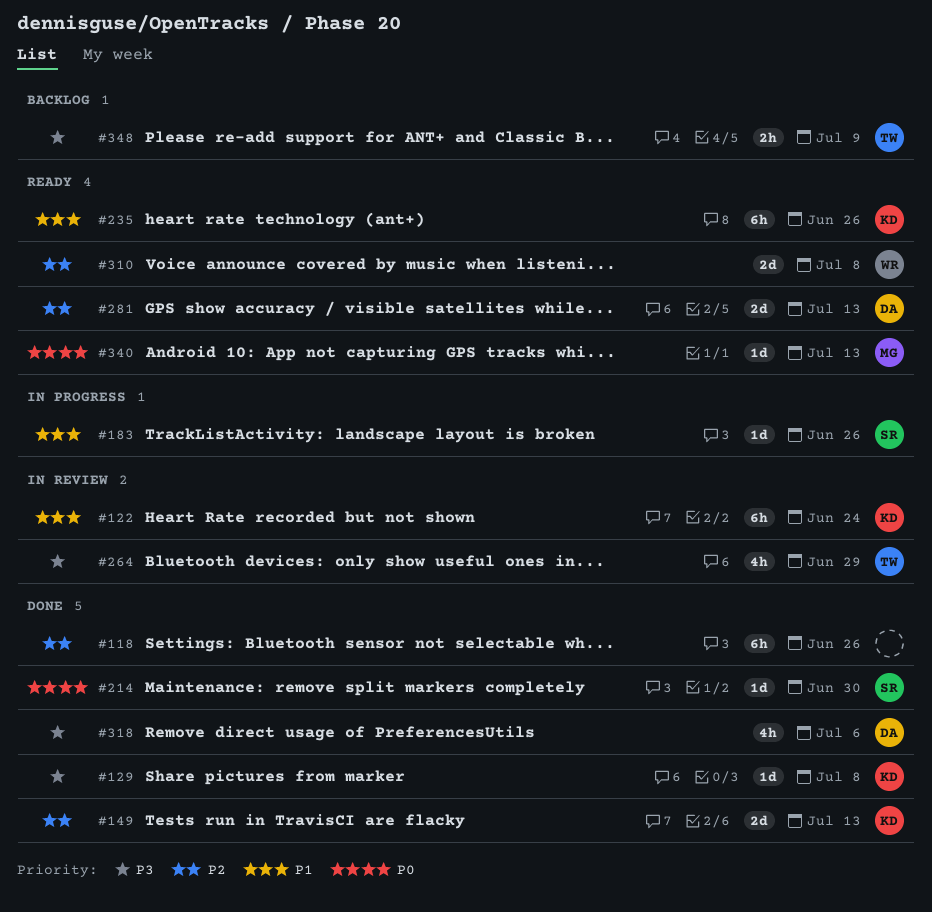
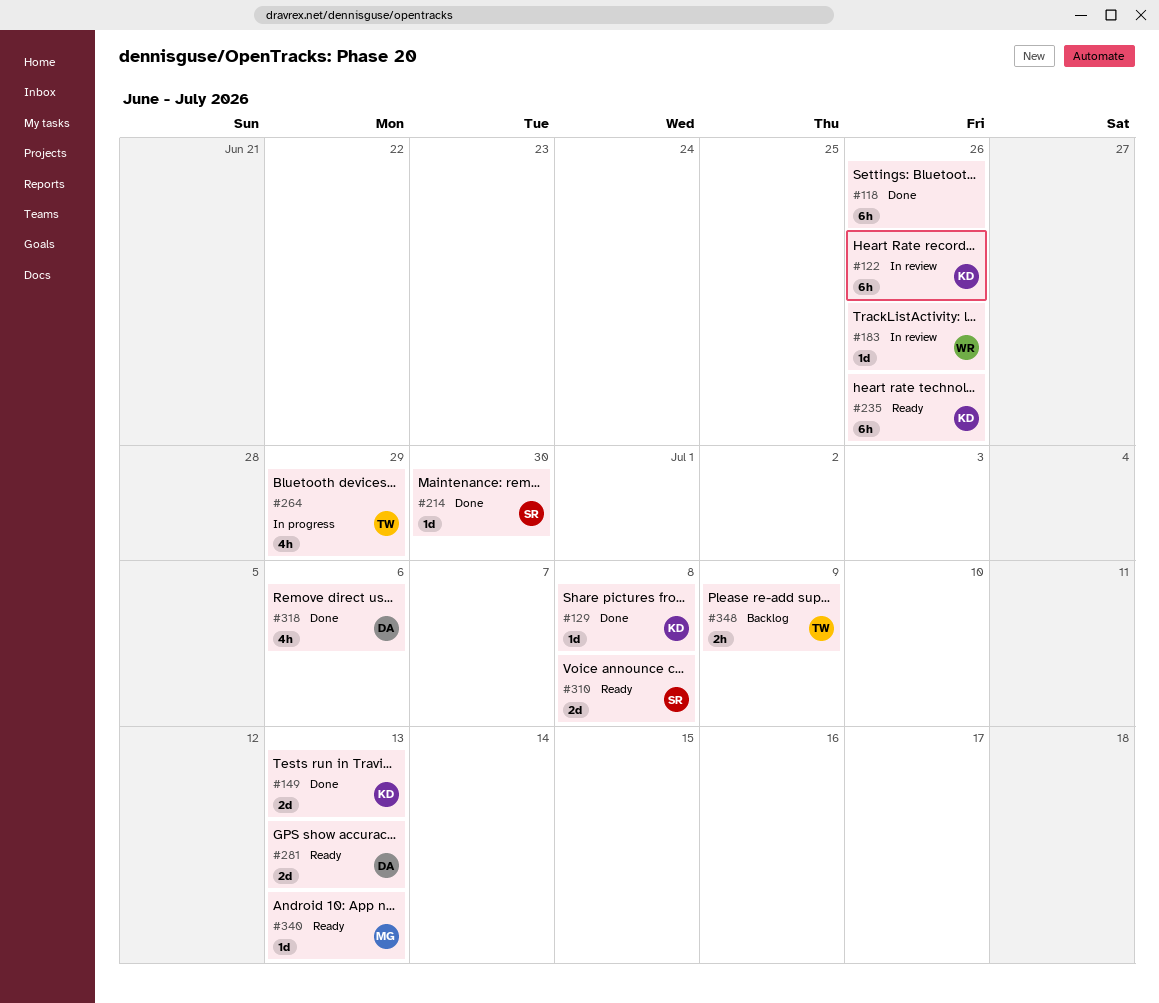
#122, due: Jun 24 -> Jun 26
#183, status: In progress -> In review
#183, owner: SR -> WR
#264, status: In review -> In progress
#310, owner: WR -> SR

